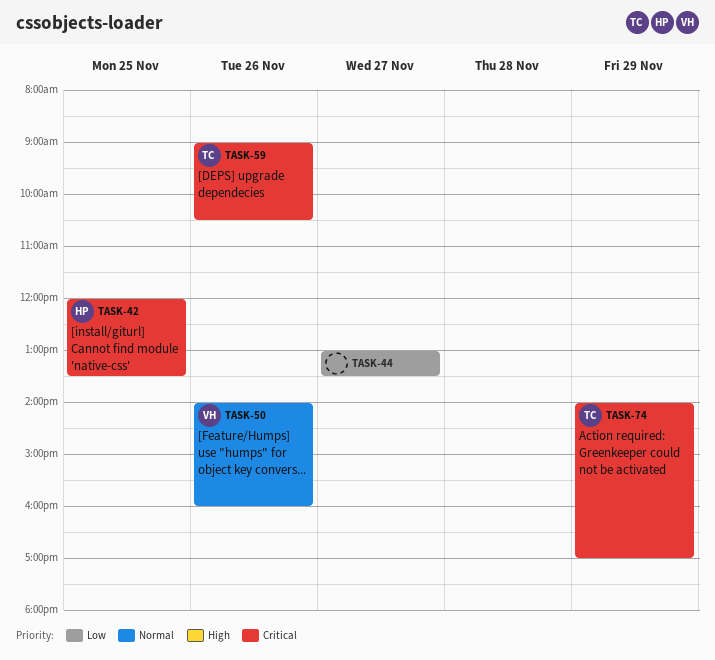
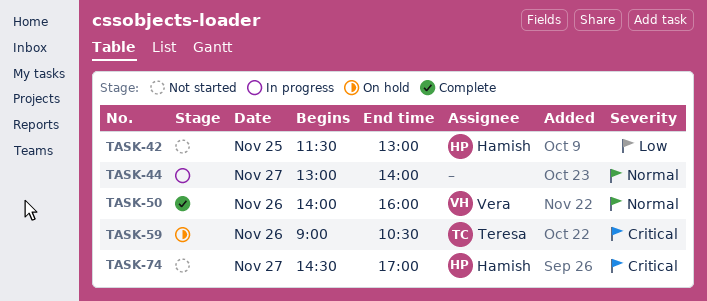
TASK-42, priority: Critical -> Low
TASK-42, begins: 12:00 -> 11:30
TASK-42, ends: 13:30 -> 13:00
TASK-44, priority: Low -> Normal
TASK-44, ends: 13:30 -> 14:00
TASK-74, owner: Teresa -> Hamish
TASK-74, day: Nov 29 -> Nov 27
TASK-74, begins: 14:00 -> 14:30

